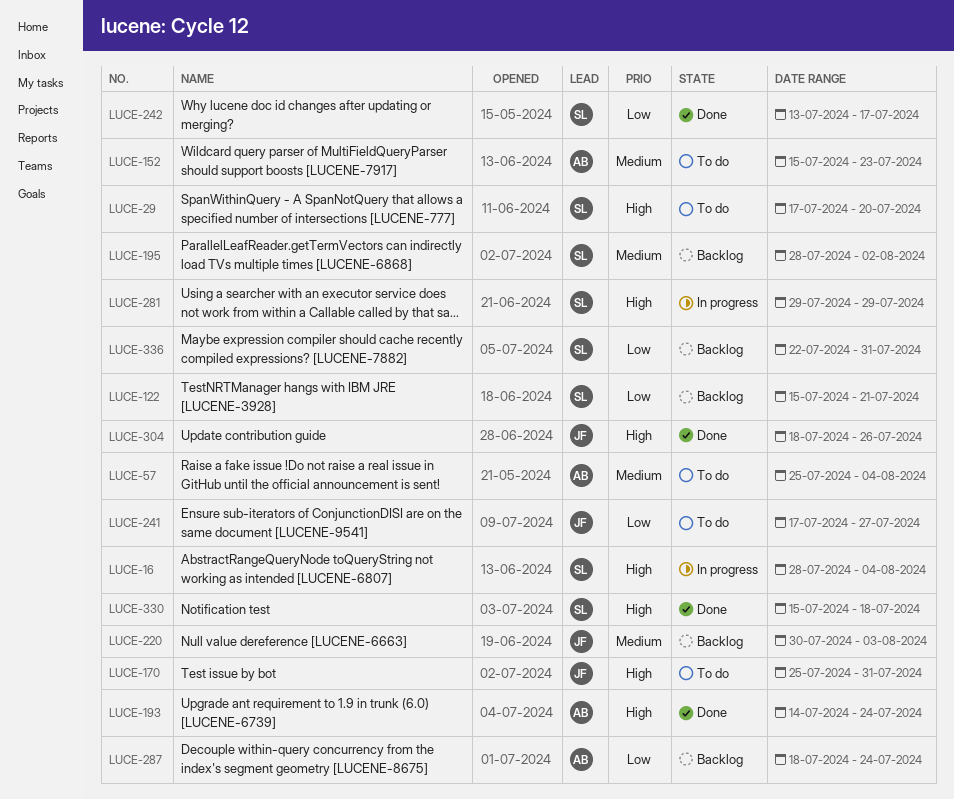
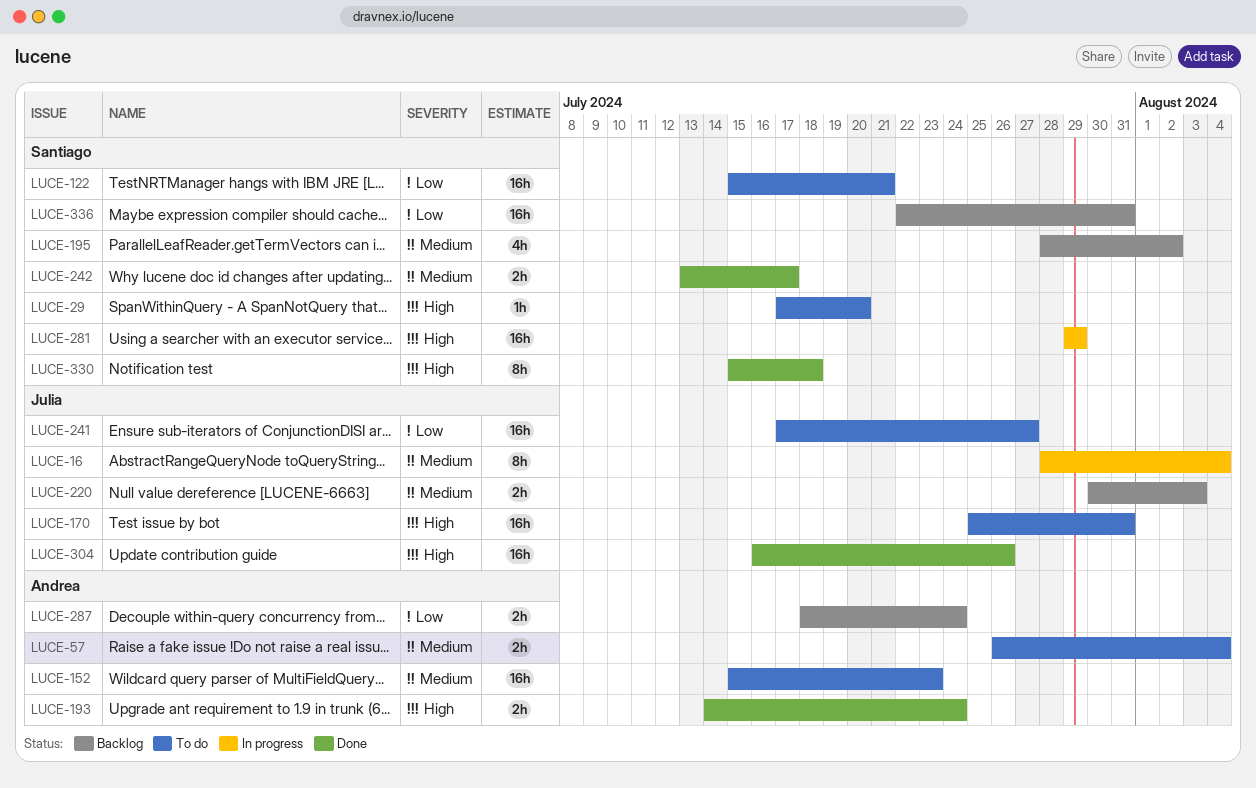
LUCE-16, owner: Santiago -> Julia
LUCE-16, priority: High -> Medium
LUCE-57, start: Jul 25 -> Jul 26
LUCE-122, status: Backlog -> To do
LUCE-242, priority: Low -> Medium
LUCE-304, start: Jul 18 -> Jul 16

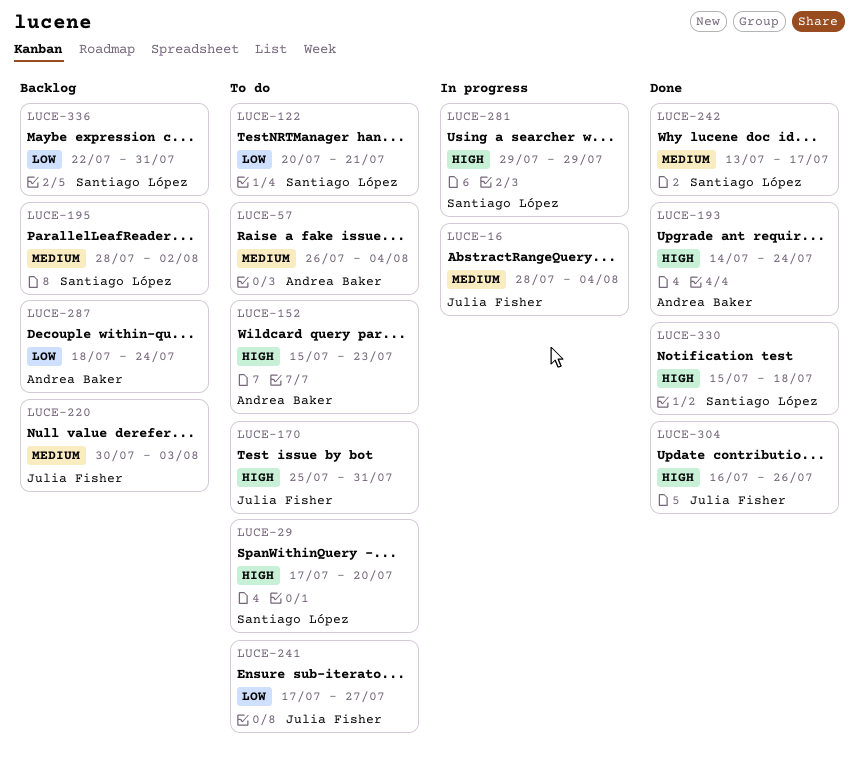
LUCE-122, start: Jul 15 -> Jul 20
LUCE-152, priority: Medium -> High

